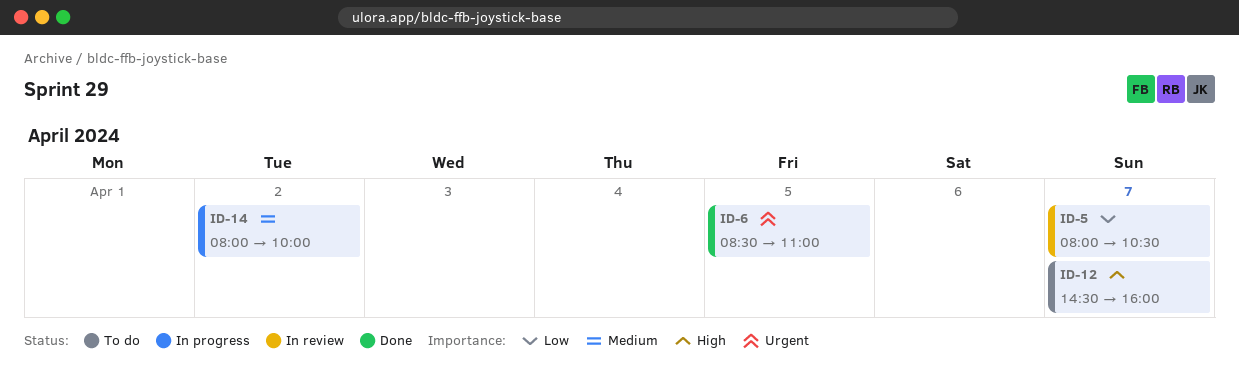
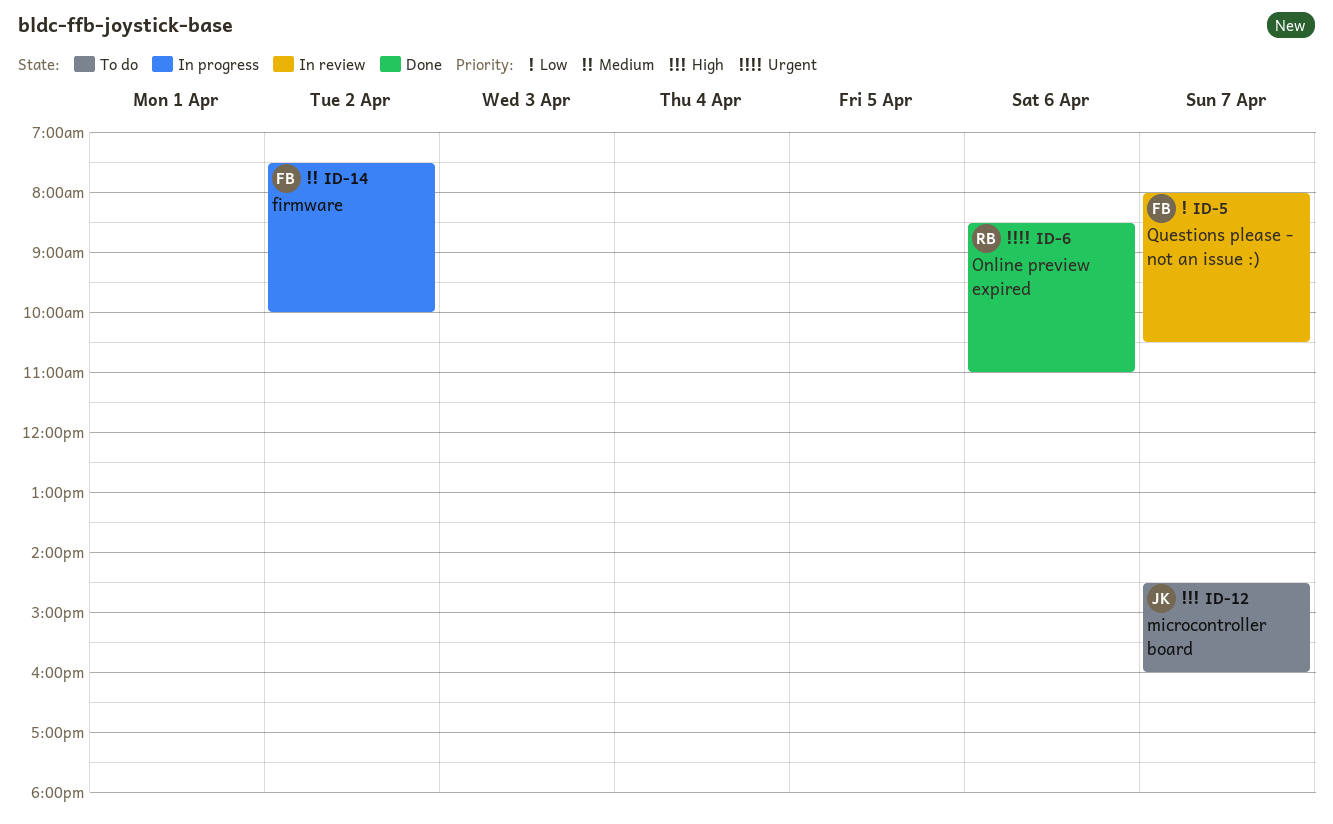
ID-6, day: Apr 5 -> Apr 6
ID-14, begins: 08:00 -> 07:30

